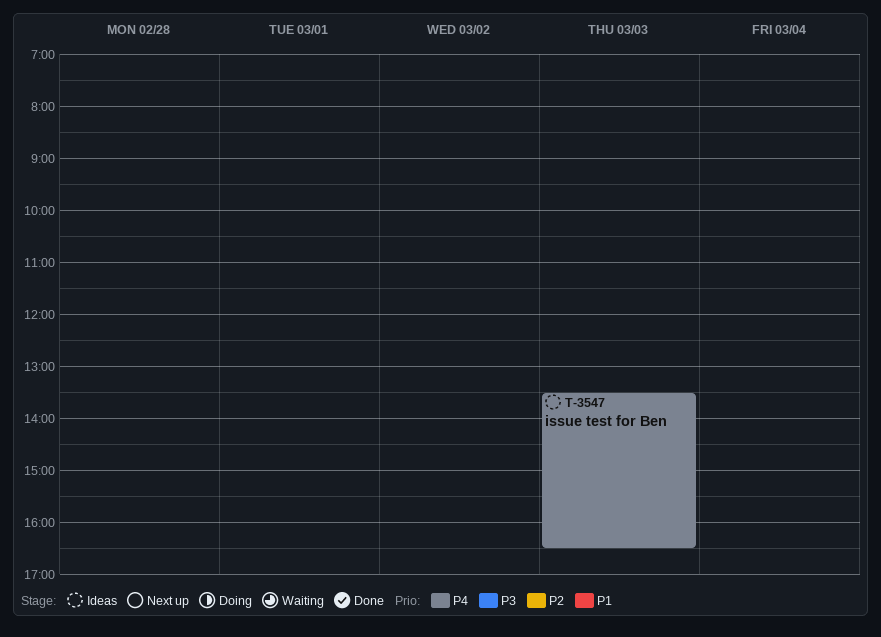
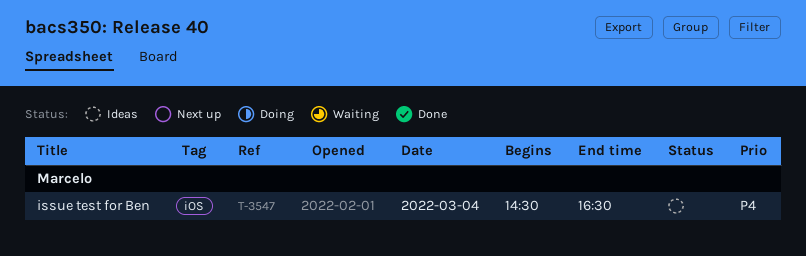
T-3547, day: Mar 3 -> Mar 4
T-3547, begins: 13:30 -> 14:30

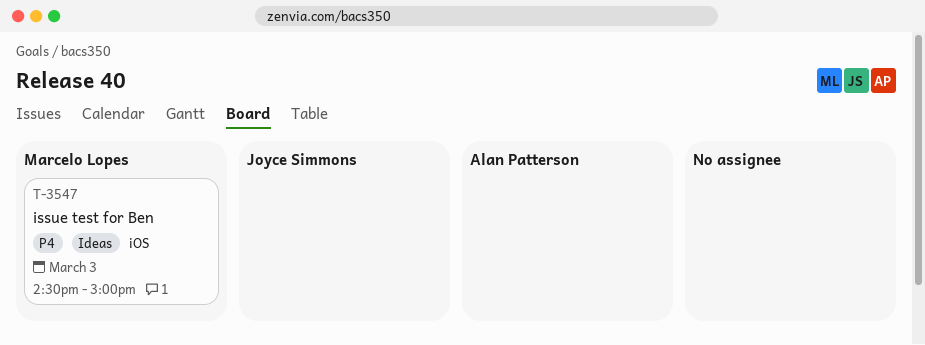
T-3547, day: Mar 4 -> Mar 3
T-3547, ends: 16:30 -> 15:00

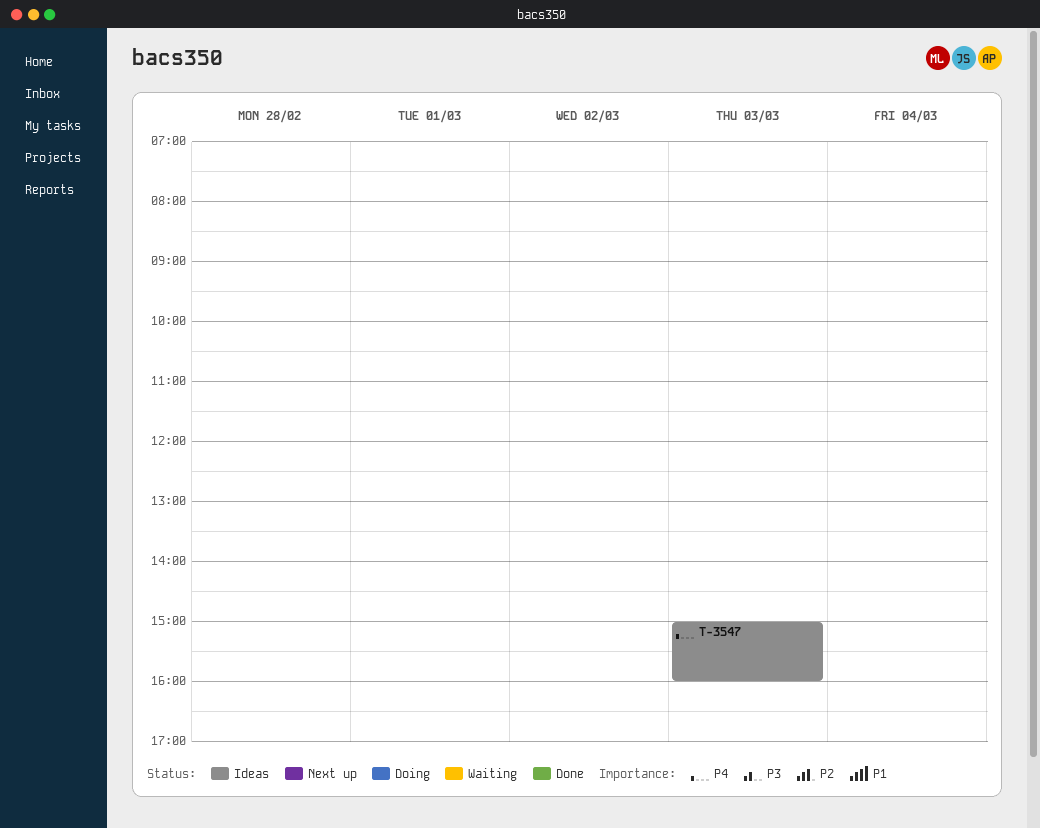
T-3547, begins: 14:30 -> 15:00
T-3547, ends: 15:00 -> 16:00

